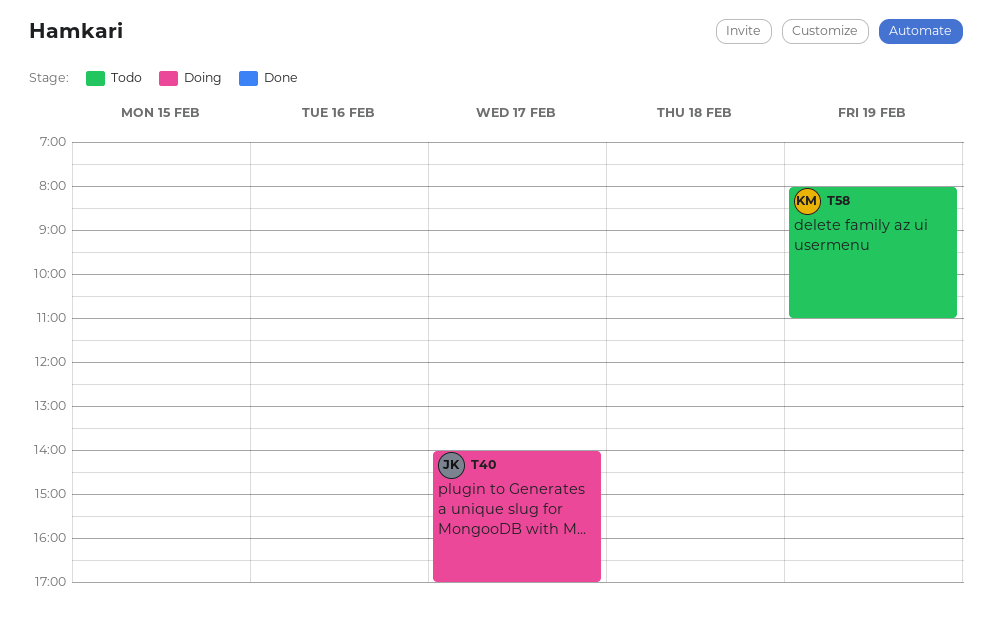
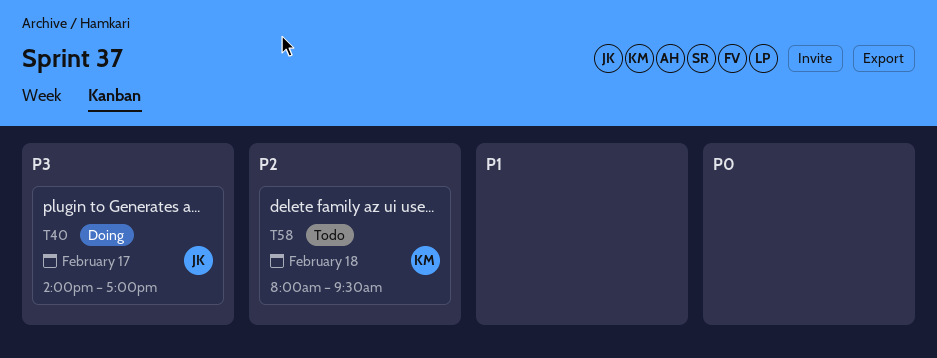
T58, day: Feb 19 -> Feb 18
T58, ends: 11:00 -> 09:30

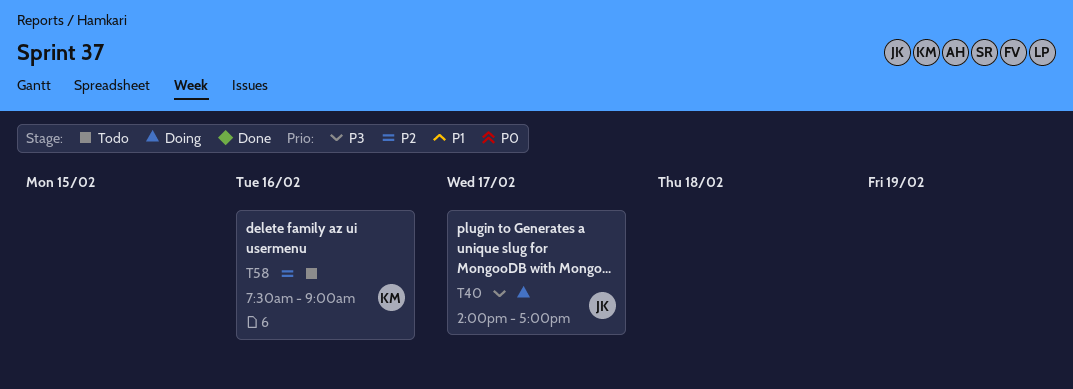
T58, day: Feb 18 -> Feb 16
T58, begins: 08:00 -> 07:30
T58, ends: 09:30 -> 09:00

